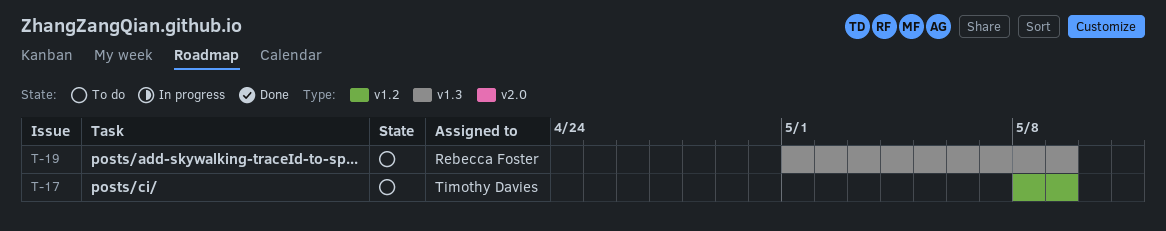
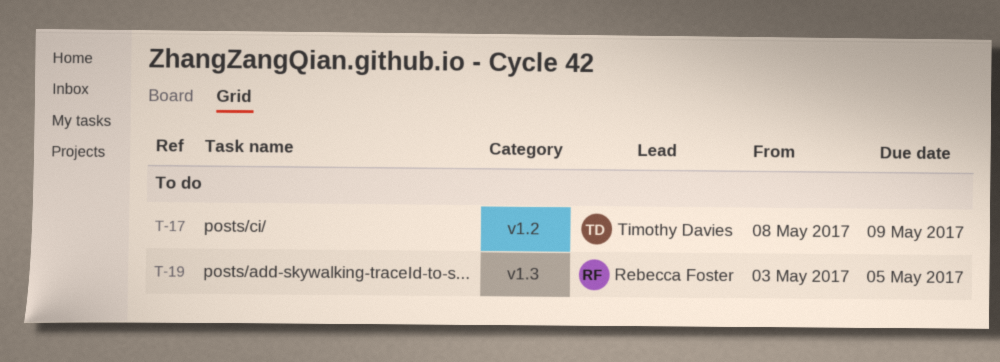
T-19, start: May 1 -> May 3
T-19, due: May 9 -> May 5

